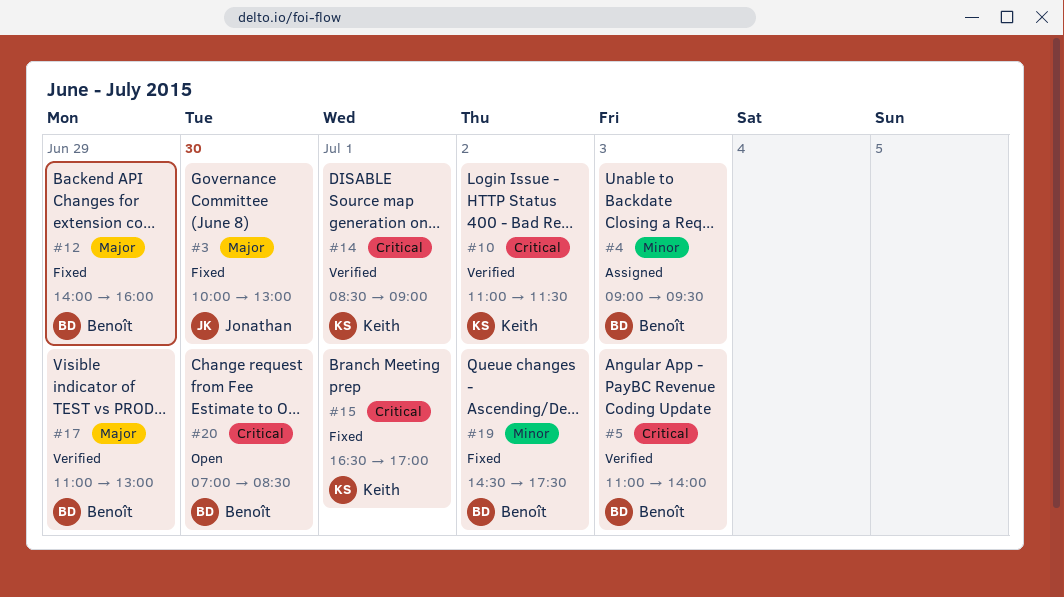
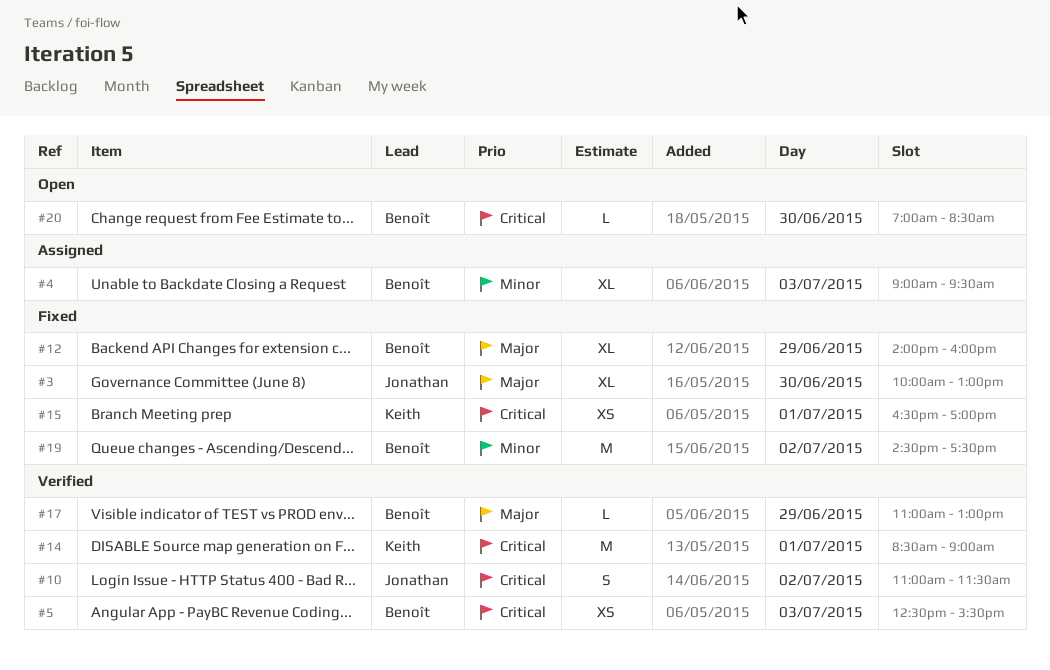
#5, begins: 11:00 -> 12:30
#5, ends: 14:00 -> 15:30
#10, owner: Keith -> Jonathan

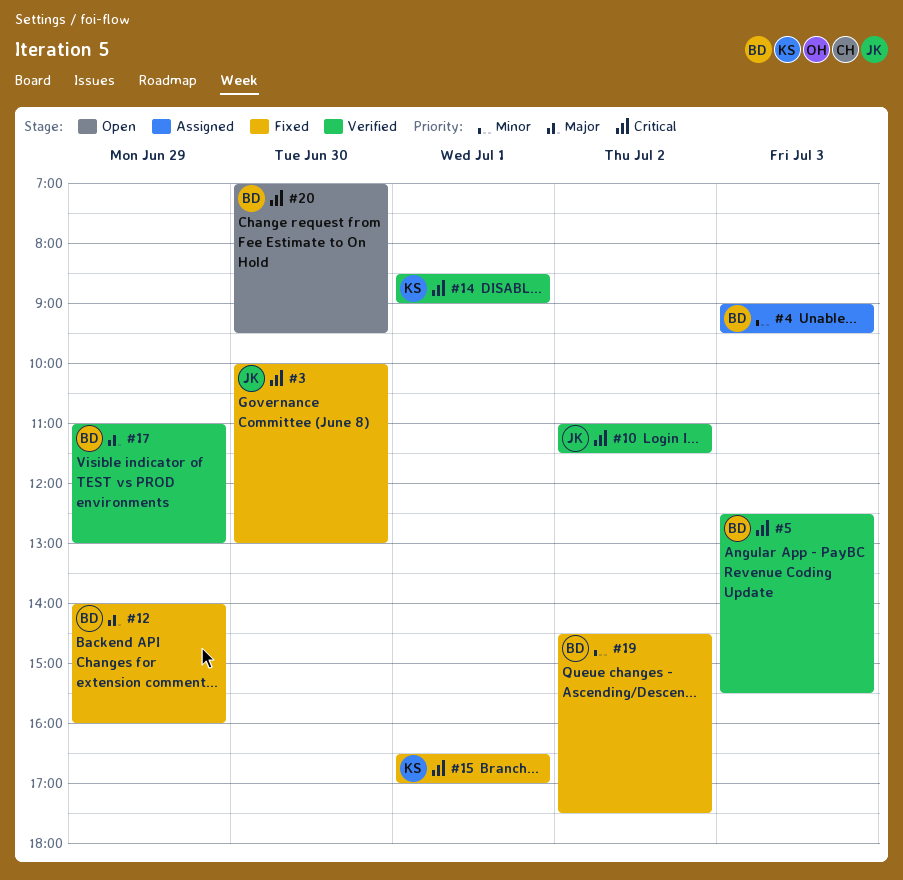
#3, priority: Major -> Critical
#20, ends: 08:30 -> 09:30

